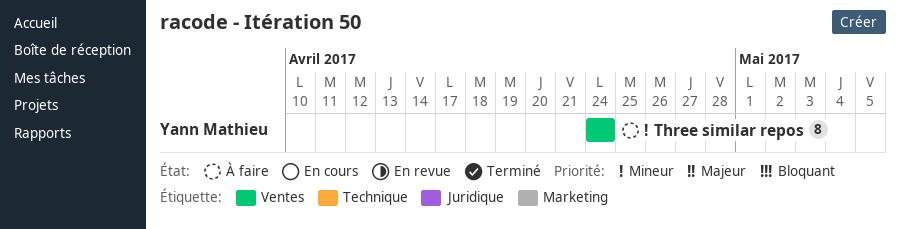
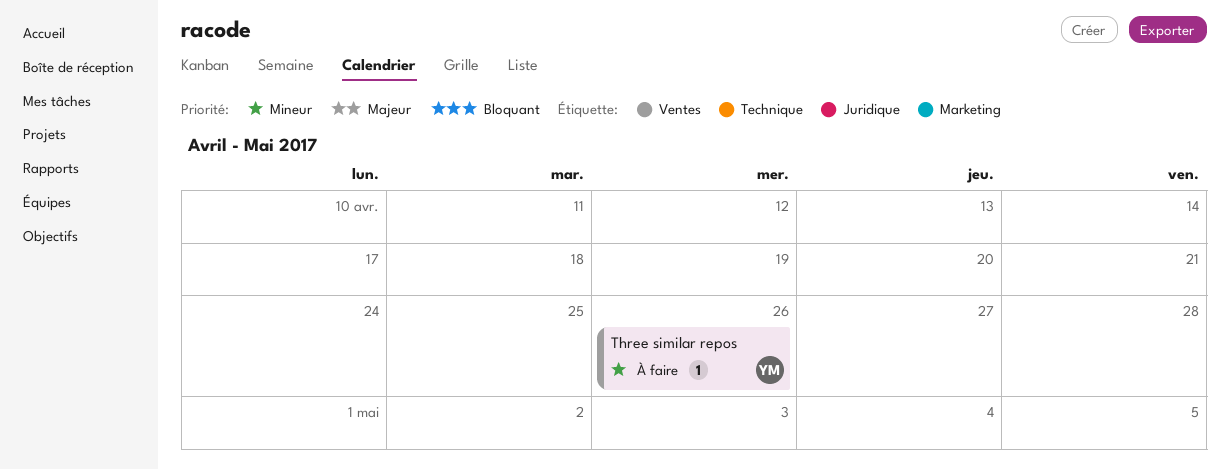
Three similar repos, estimate: 8 -> 1
Three similar repos, due: Apr 24 -> Apr 26

